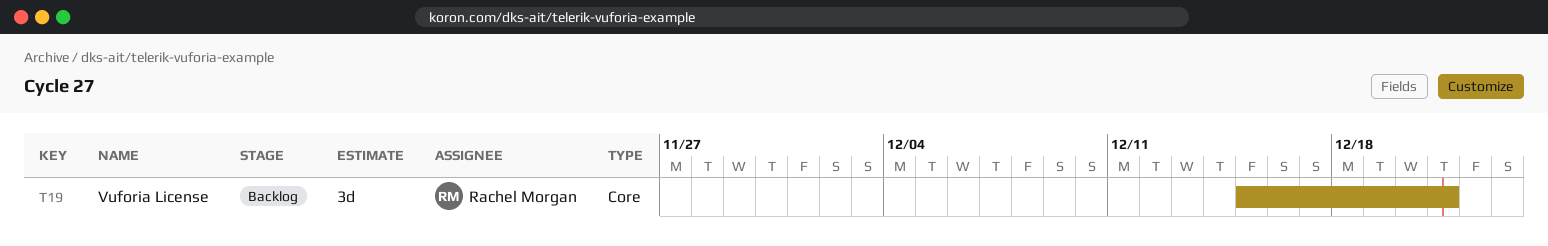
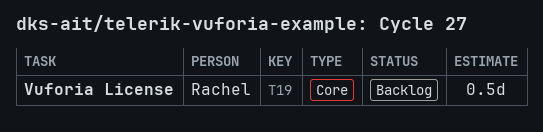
T19, estimate: 3d -> 0.5d

